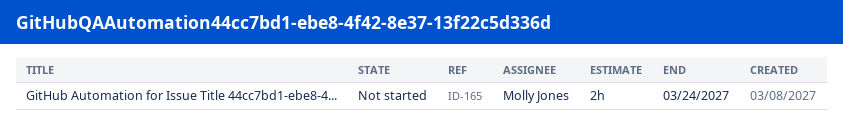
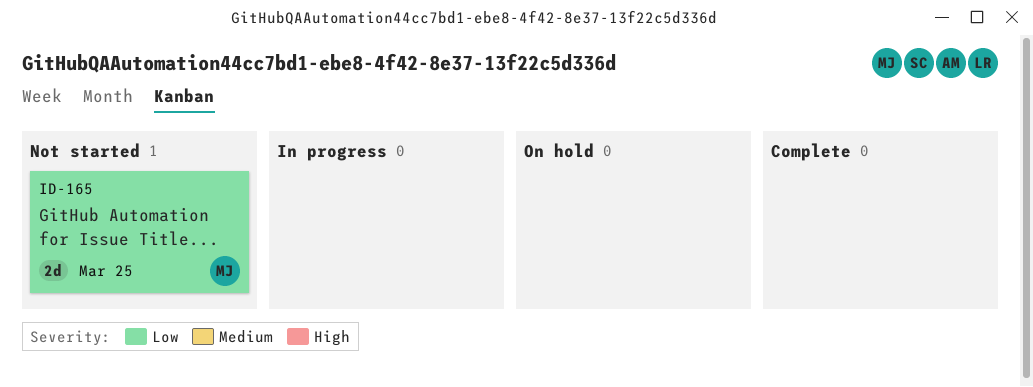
ID-165, estimate: 2h -> 2d
ID-165, due: Mar 24 -> Mar 25

